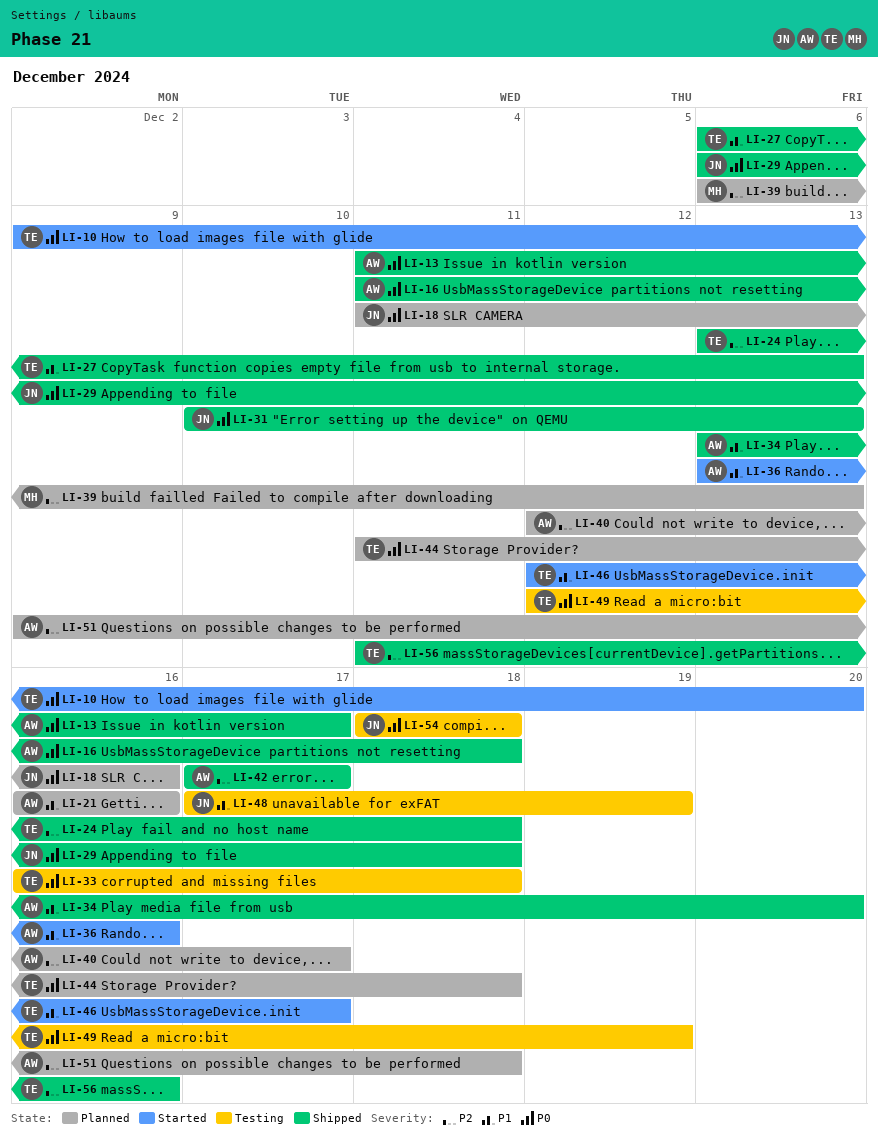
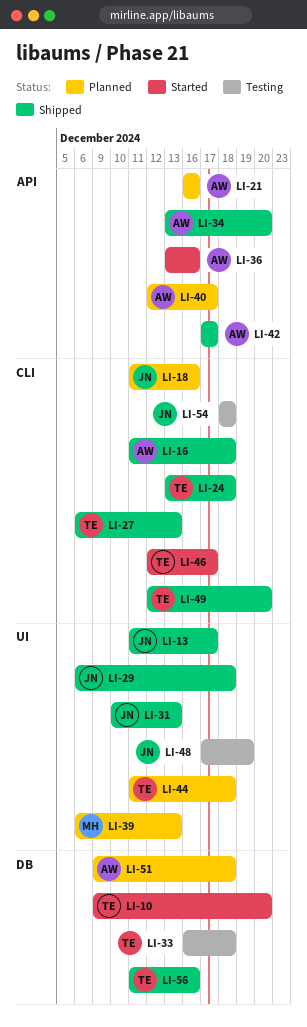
LI-13, owner: AW -> JN
LI-49, status: Testing -> Shipped
LI-49, due: Dec 19 -> Dec 20

